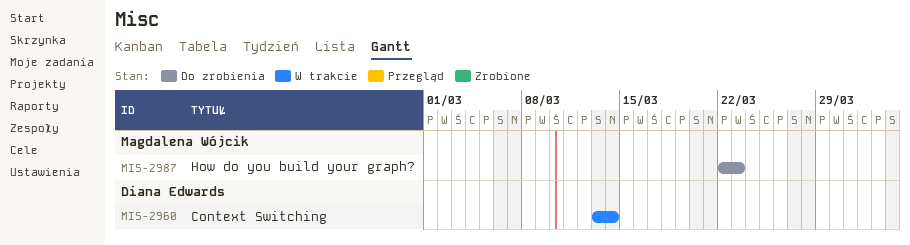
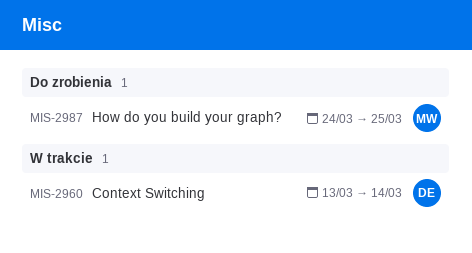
MIS-2987, start: Mar 22 -> Mar 24
MIS-2987, due: Mar 23 -> Mar 25

